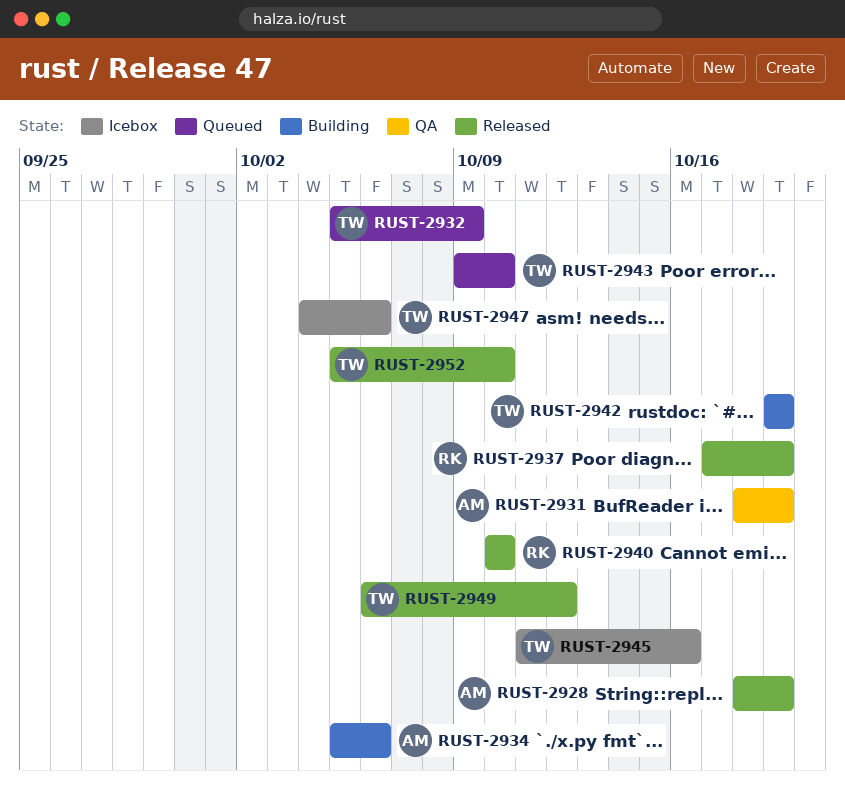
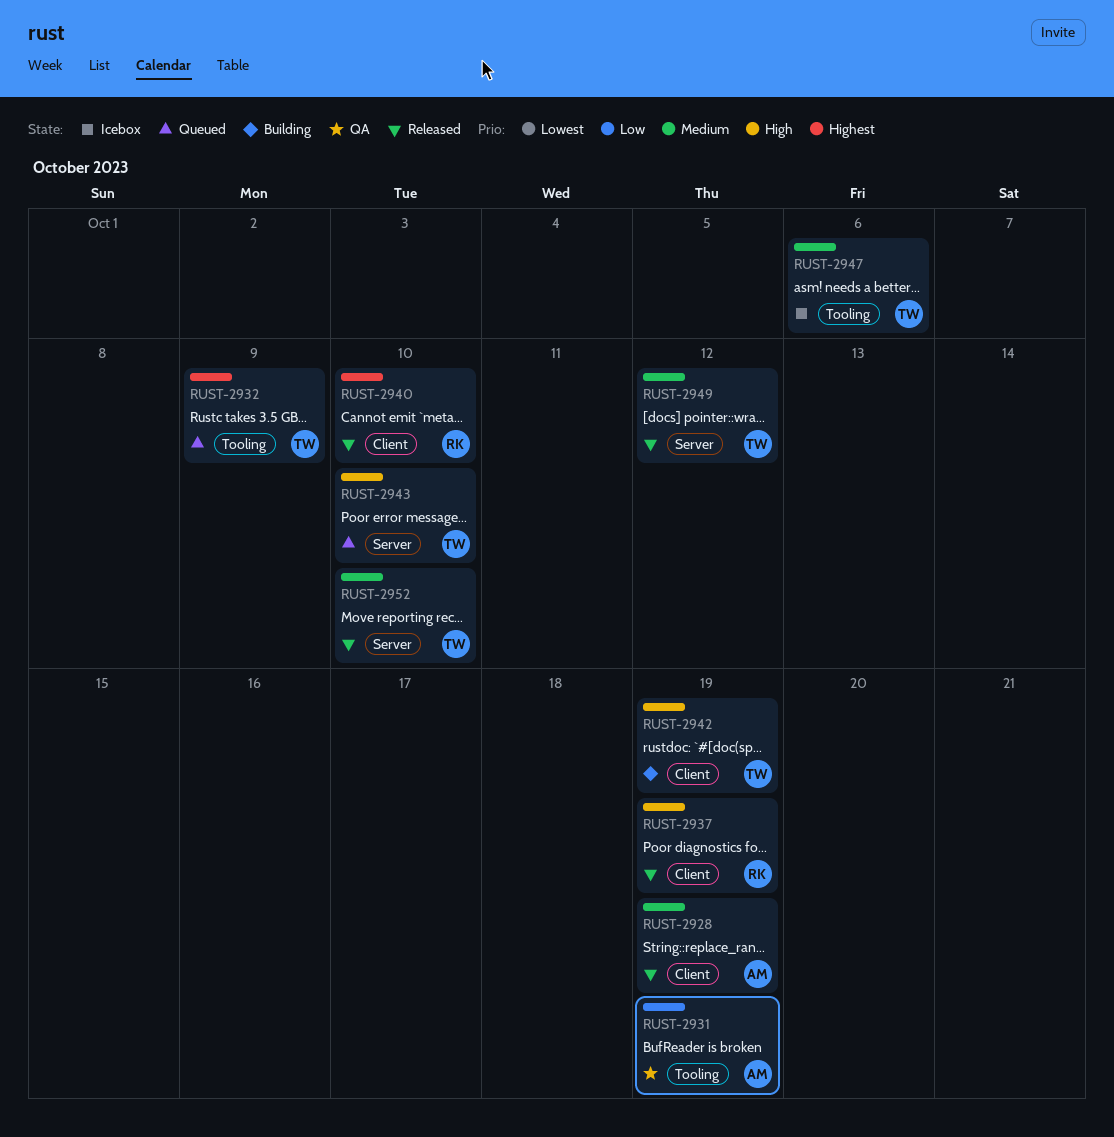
RUST-2934: present -> none
RUST-2945: present -> none

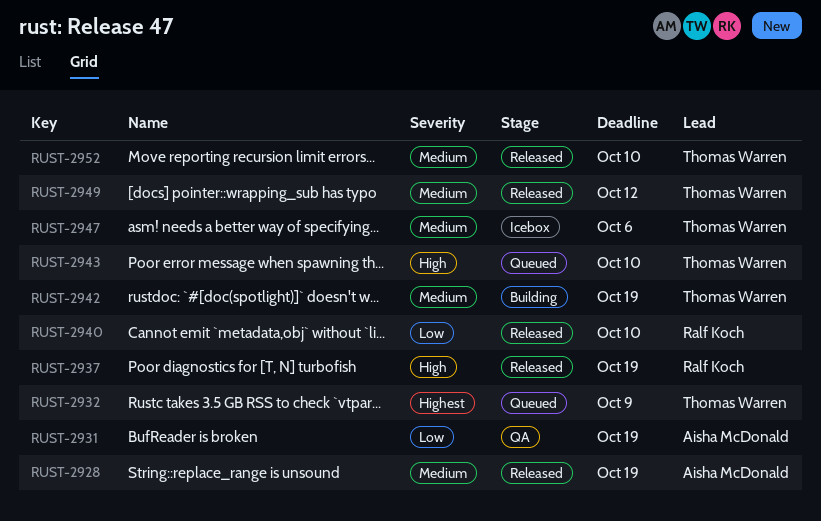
RUST-2940, priority: Highest -> Low
RUST-2942, priority: High -> Medium

